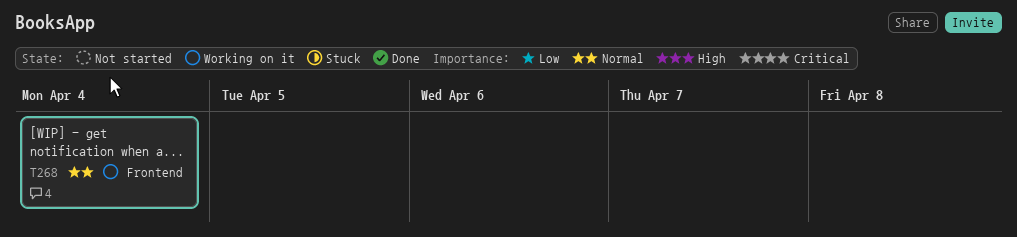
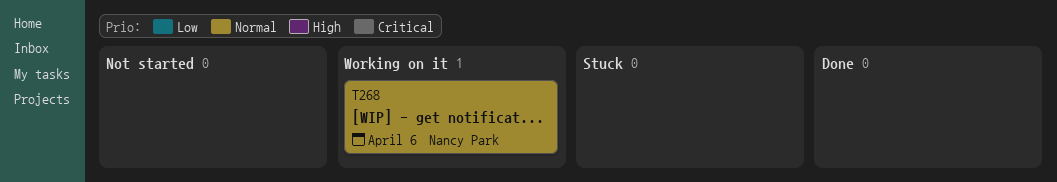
T268, due: Apr 4 -> Apr 6

